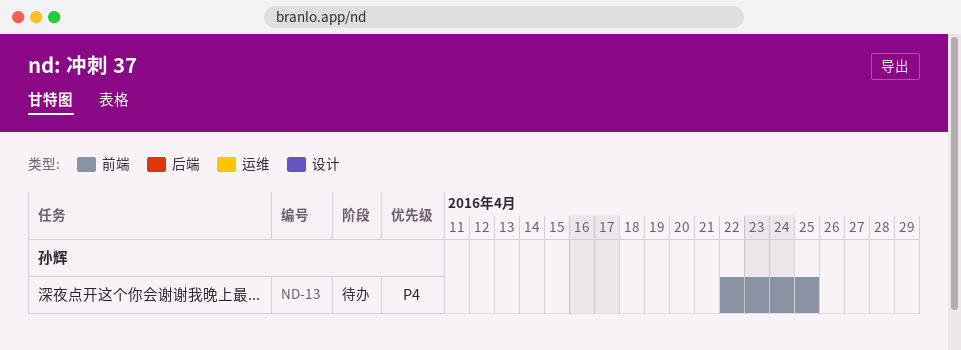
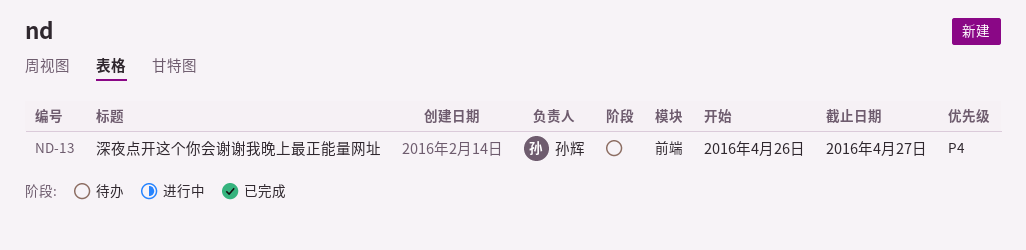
ND-13, start: Apr 22 -> Apr 26
ND-13, due: Apr 25 -> Apr 27

